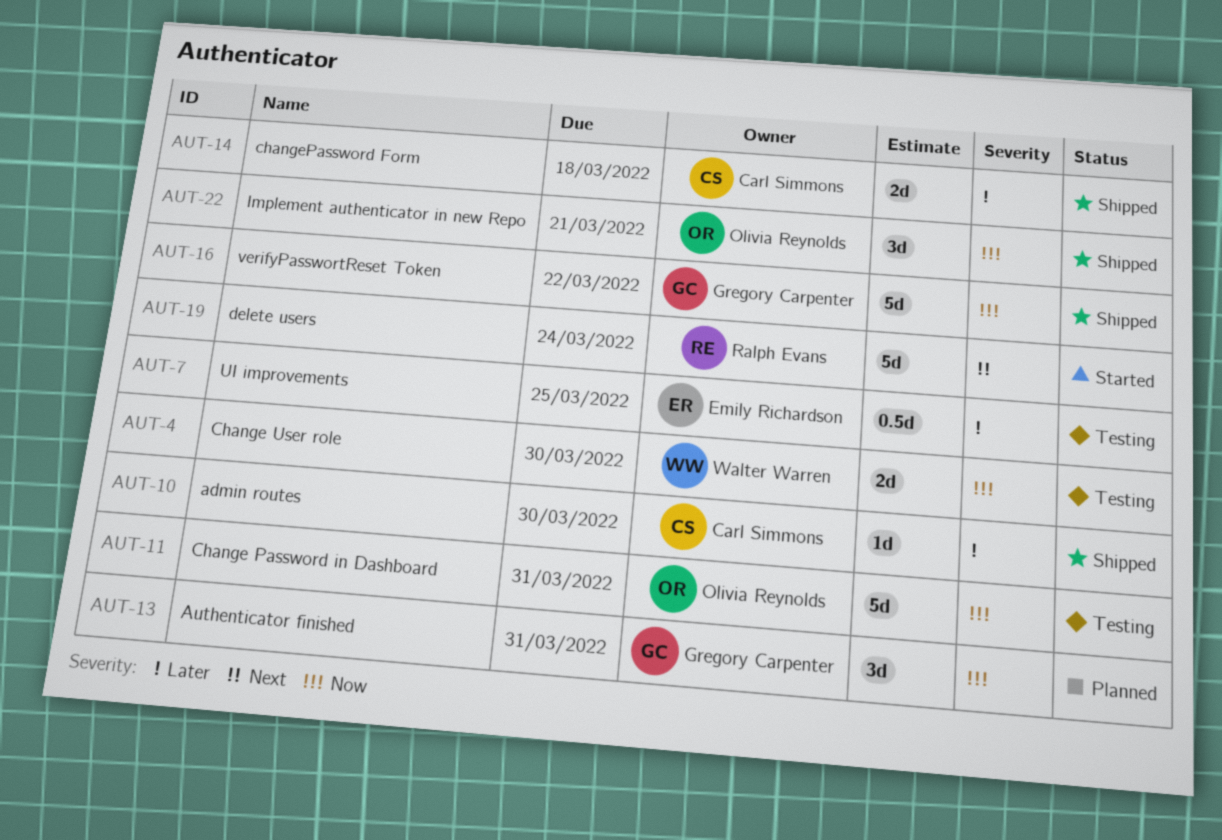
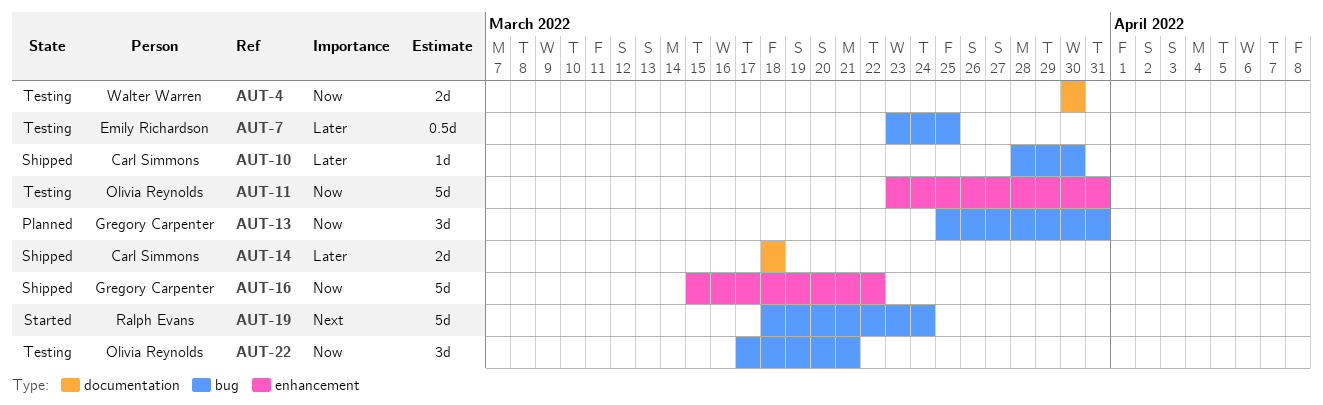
AUT-22, status: Shipped -> Testing

